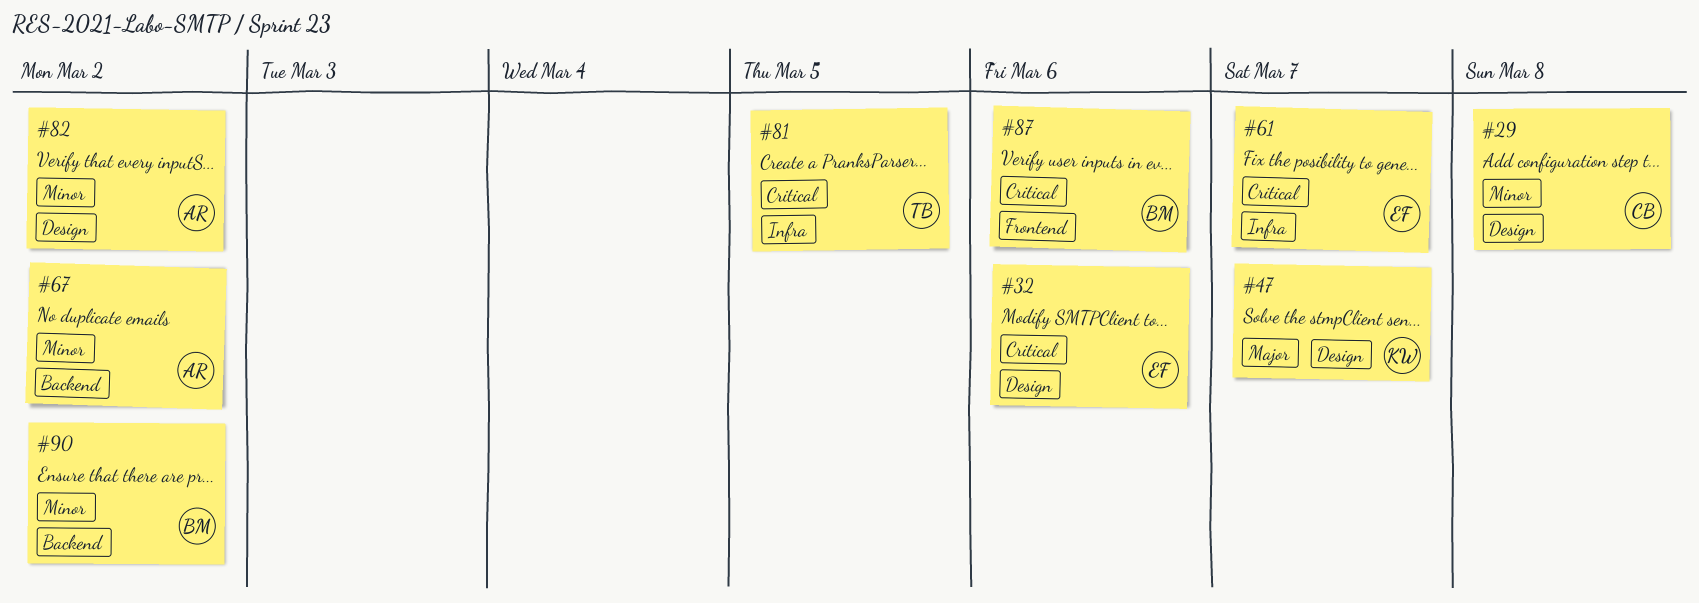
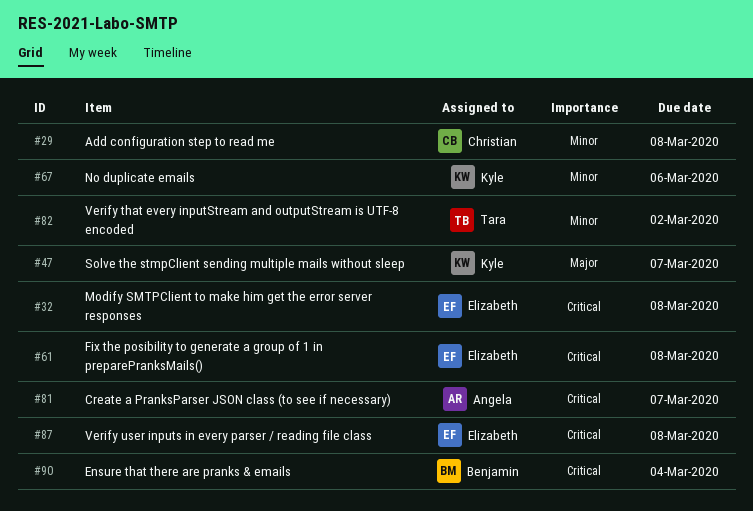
#32, due: Mar 6 -> Mar 8
#61, due: Mar 7 -> Mar 8
#67, owner: Angela -> Kyle
#67, due: Mar 2 -> Mar 6
#81, owner: Tara -> Angela
#81, due: Mar 5 -> Mar 7
#82, owner: Angela -> Tara
#87, owner: Benjamin -> Elizabeth
#87, due: Mar 6 -> Mar 8
#90, priority: Minor -> Critical
#90, due: Mar 2 -> Mar 4

